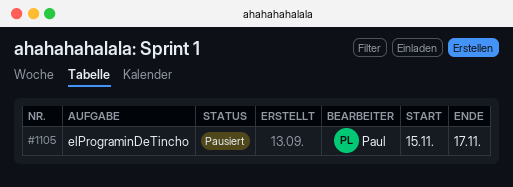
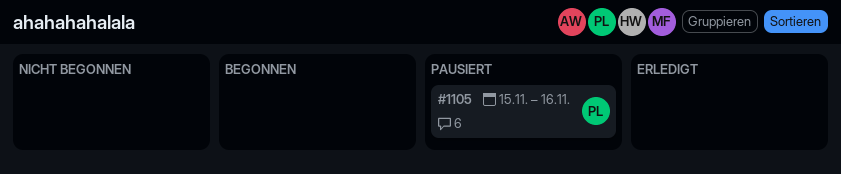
#1105, due: Nov 17 -> Nov 16

